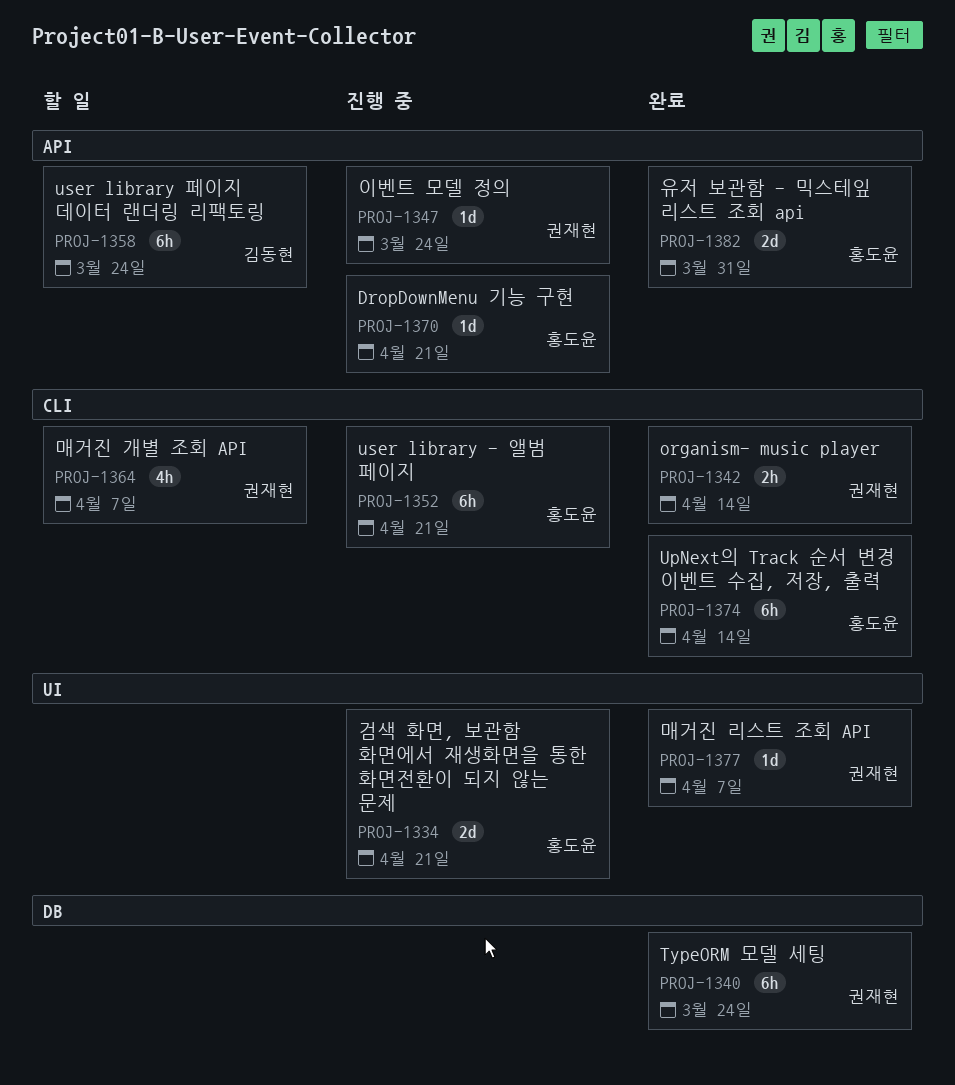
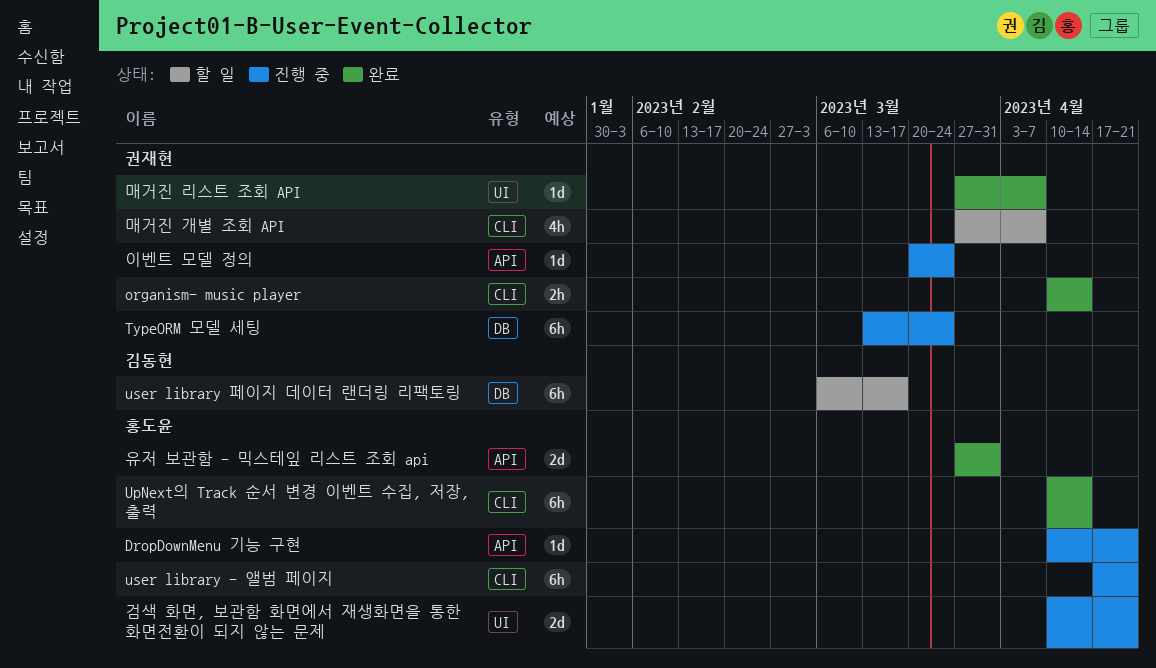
TypeORM 모델 세팅, status: 완료 -> 진행 중
user library 페이지 데이터 랜더링 리팩토링, label: API -> DB
user library 페이지 데이터 랜더링 리팩토링, due: Mar 24 -> Mar 17

